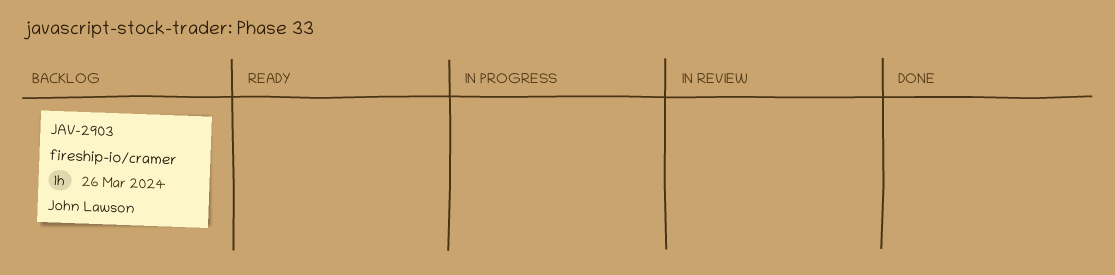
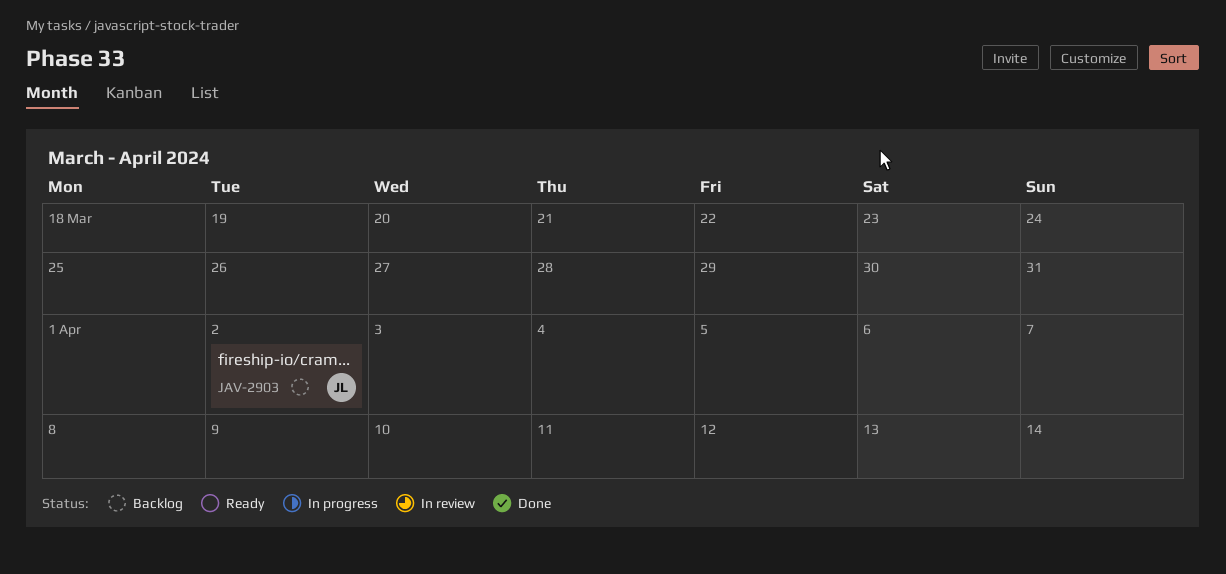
JAV-2903, due: Mar 26 -> Apr 2

